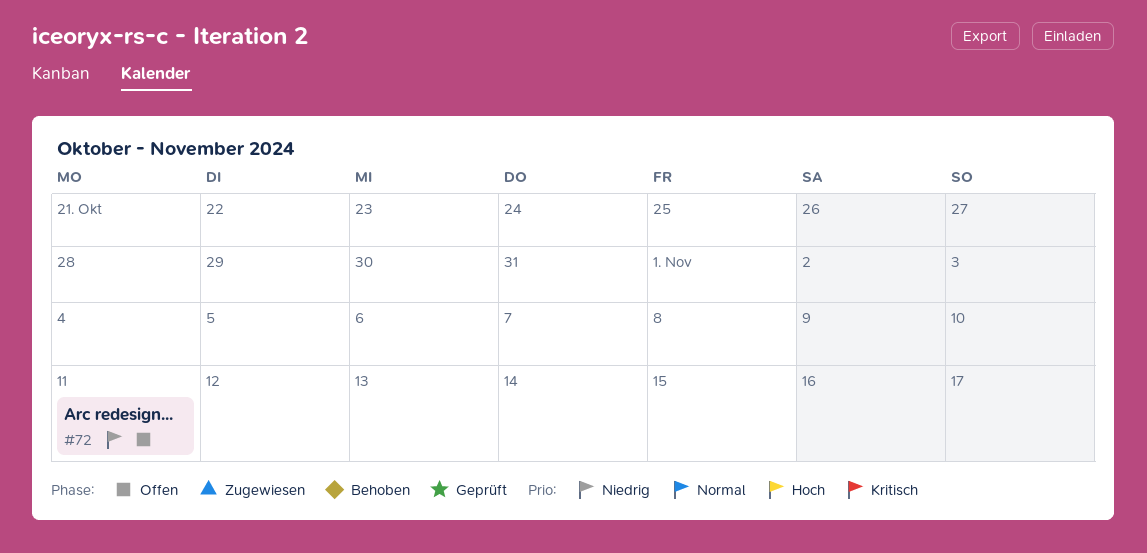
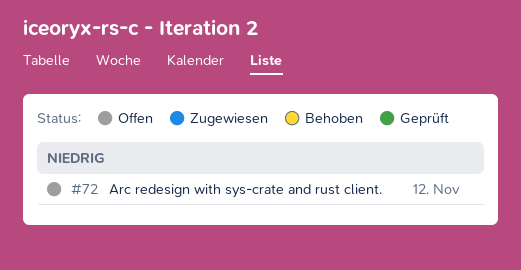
#72, due: Nov 11 -> Nov 12

